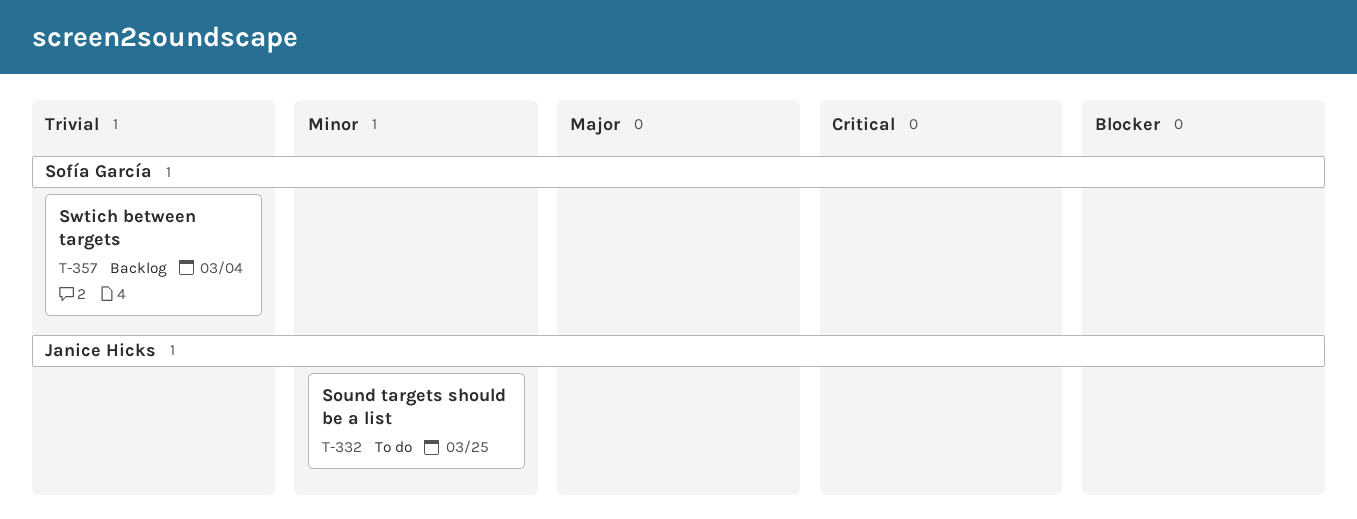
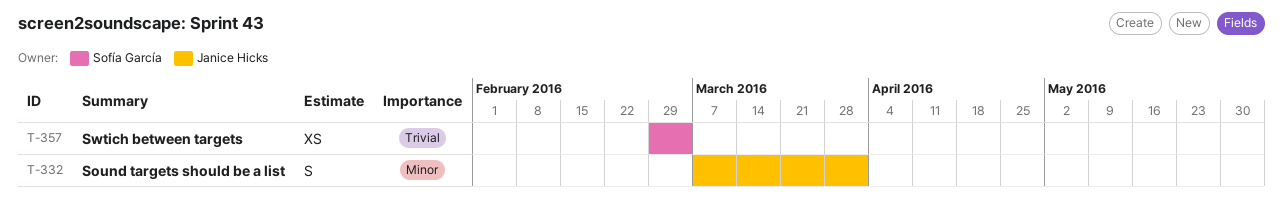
T-332, due: Mar 25 -> Apr 1

